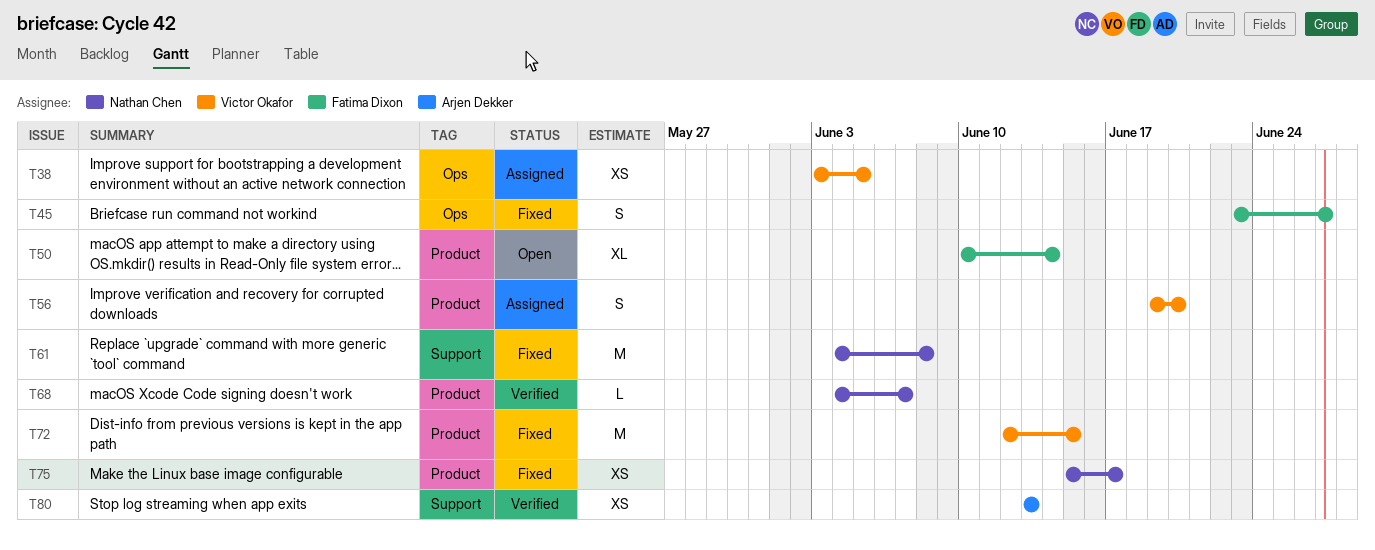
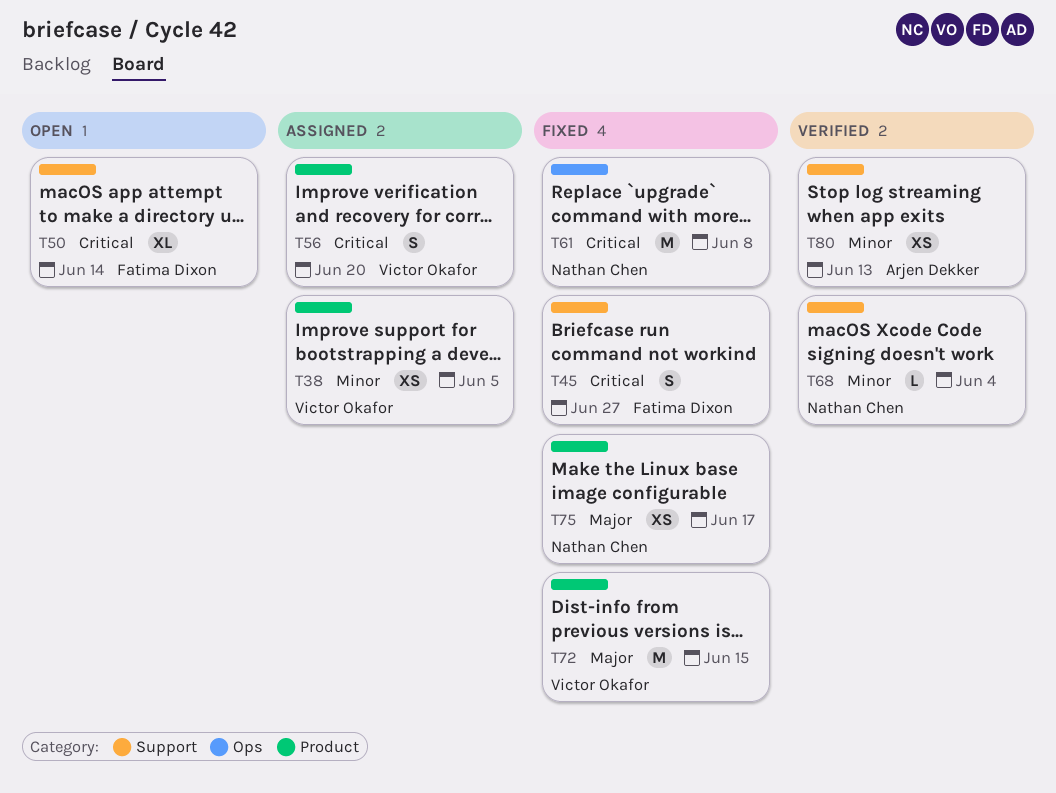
T38, label: Ops -> Product
T45, label: Ops -> Support
T50, label: Product -> Support
T61, label: Support -> Ops
T68, label: Product -> Support
T68, due: Jun 7 -> Jun 4

